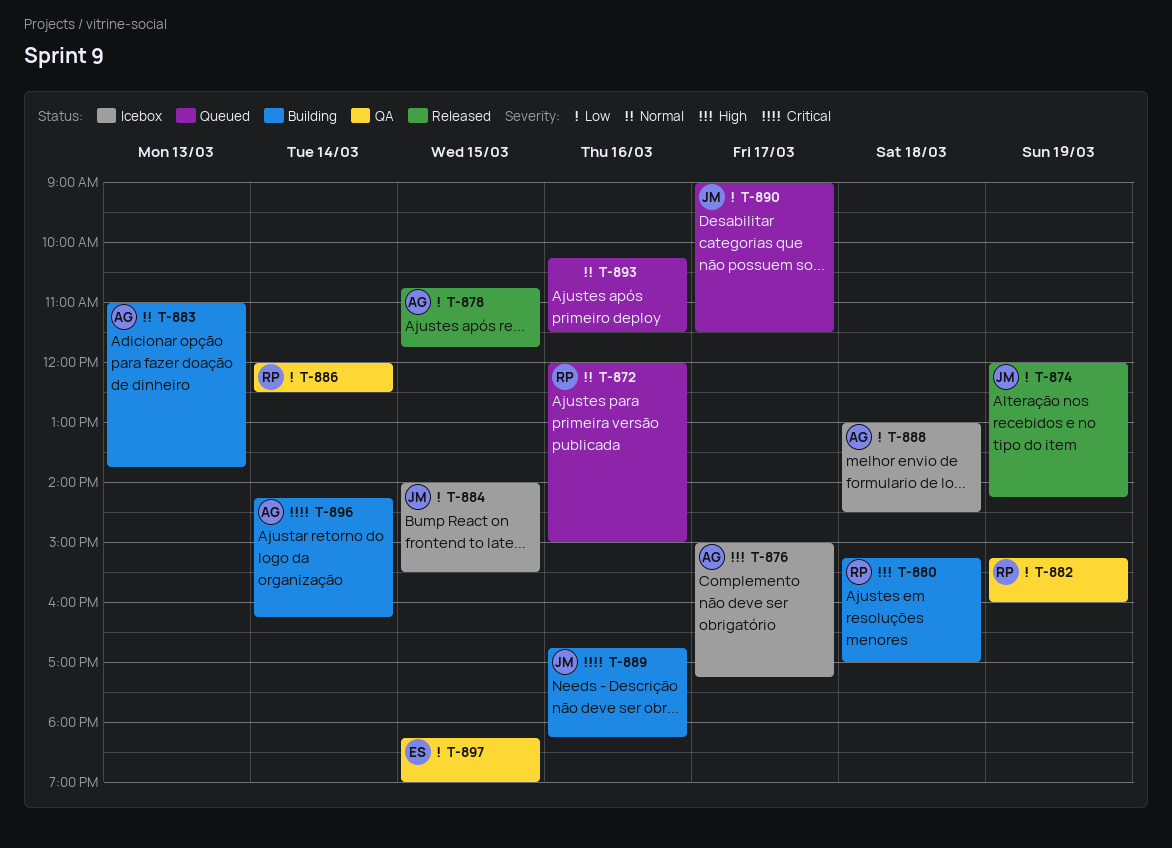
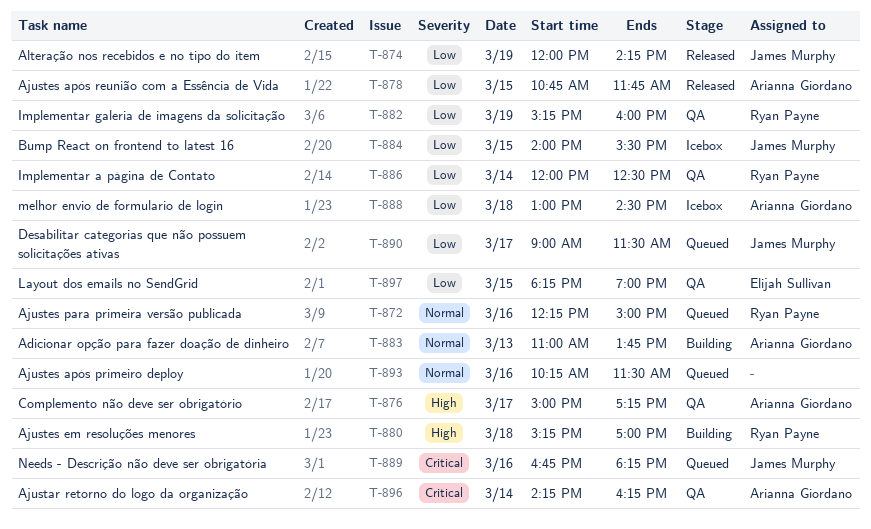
T-872, begins: 12:00 -> 12:15
T-876, status: Icebox -> QA
T-889, status: Building -> Queued
T-896, status: Building -> QA

